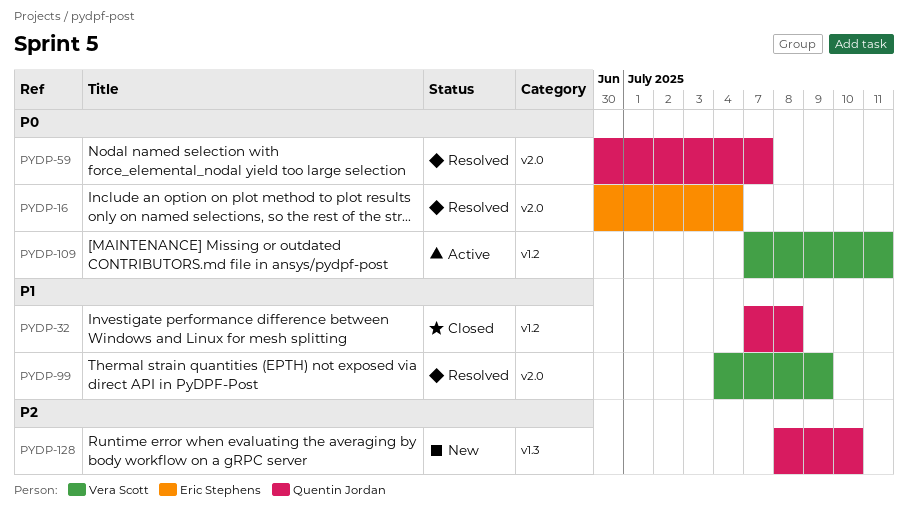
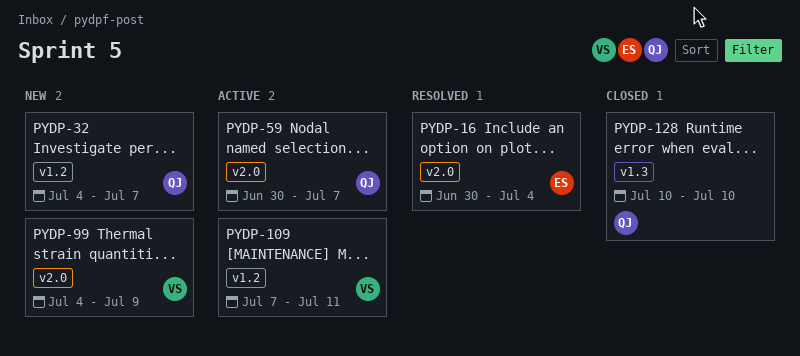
PYDP-32, status: Closed -> New
PYDP-32, start: Jul 7 -> Jul 4
PYDP-32, due: Jul 8 -> Jul 7
PYDP-59, status: Resolved -> Active
PYDP-99, status: Resolved -> New
PYDP-128, status: New -> Closed
PYDP-128, start: Jul 8 -> Jul 10

